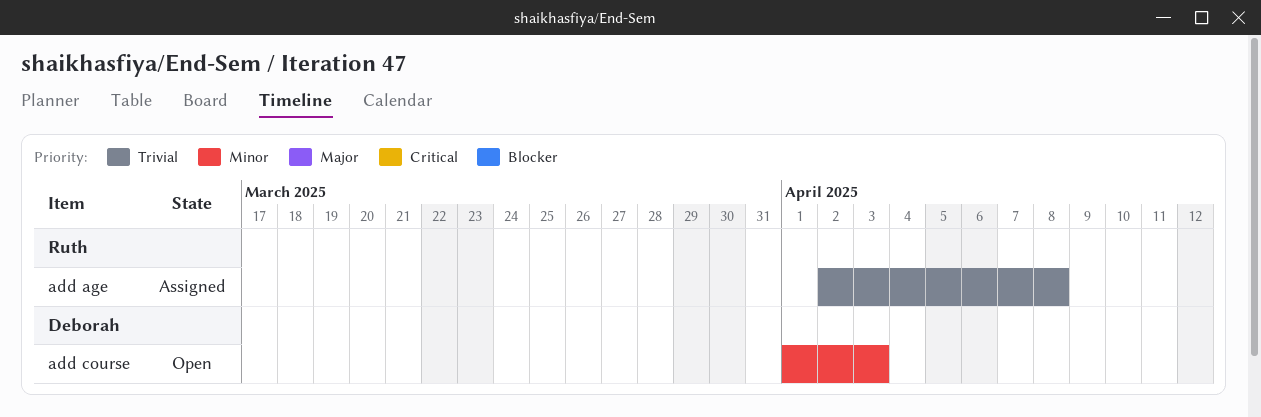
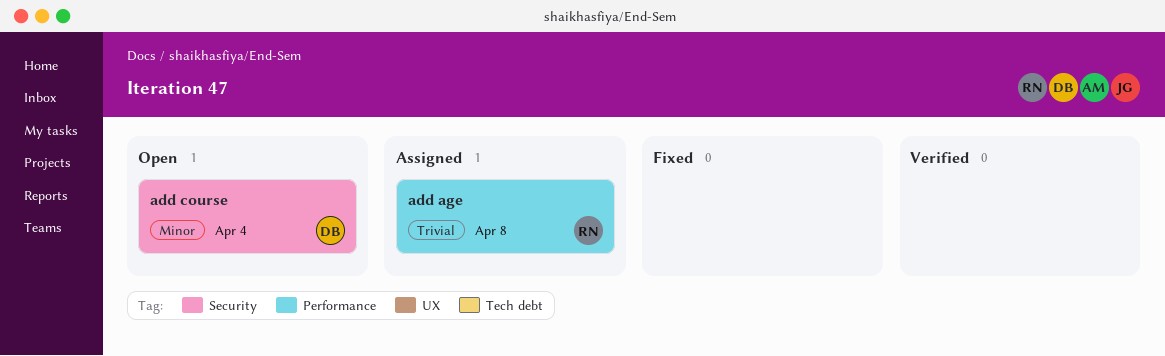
add course, due: Apr 3 -> Apr 4

